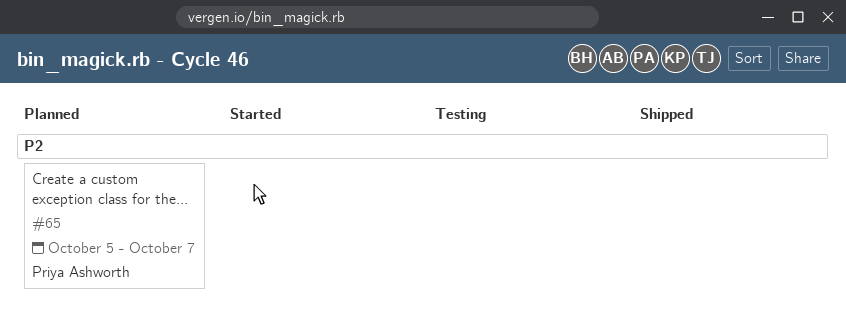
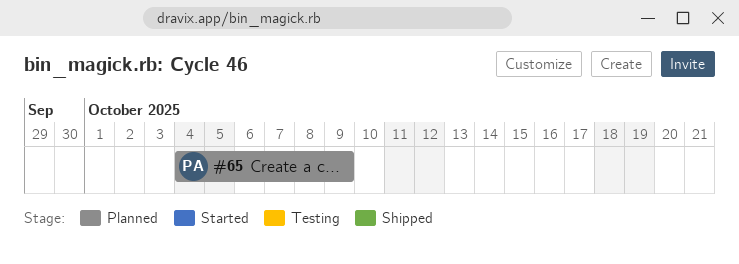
#65, start: Oct 5 -> Oct 4
#65, due: Oct 7 -> Oct 9

